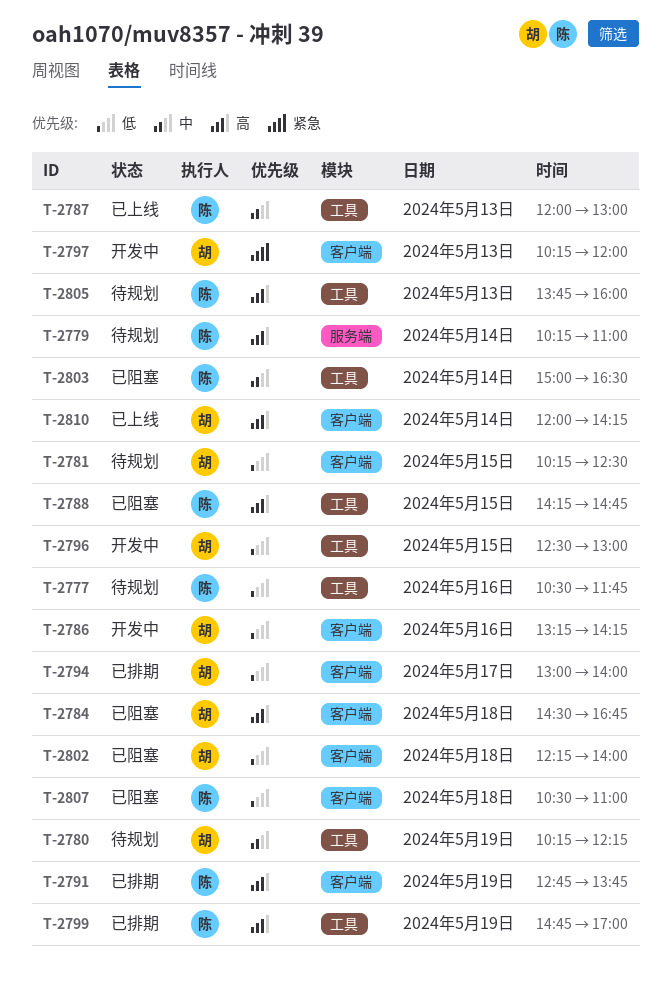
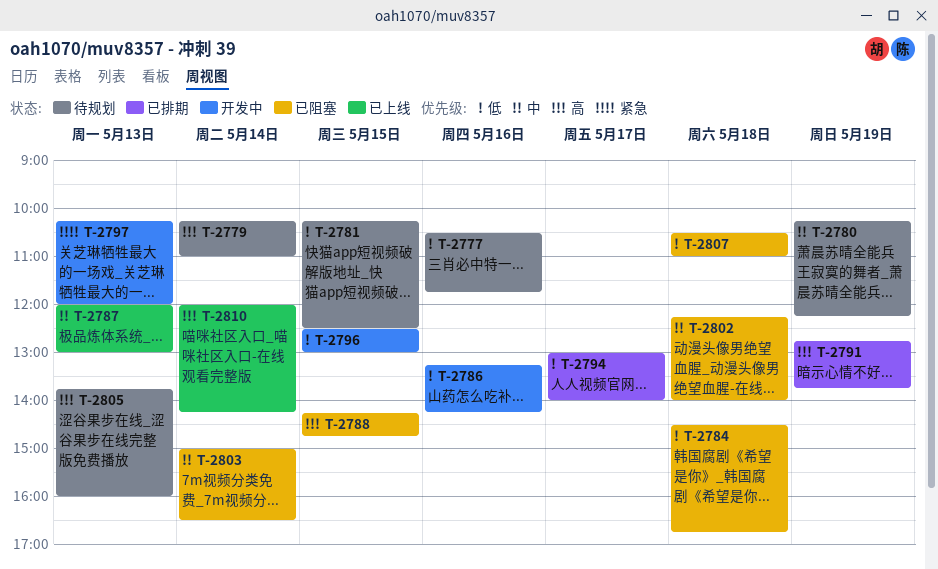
T-2784, priority: 高 -> 低
T-2799: present -> none
T-2802, priority: 低 -> 中

